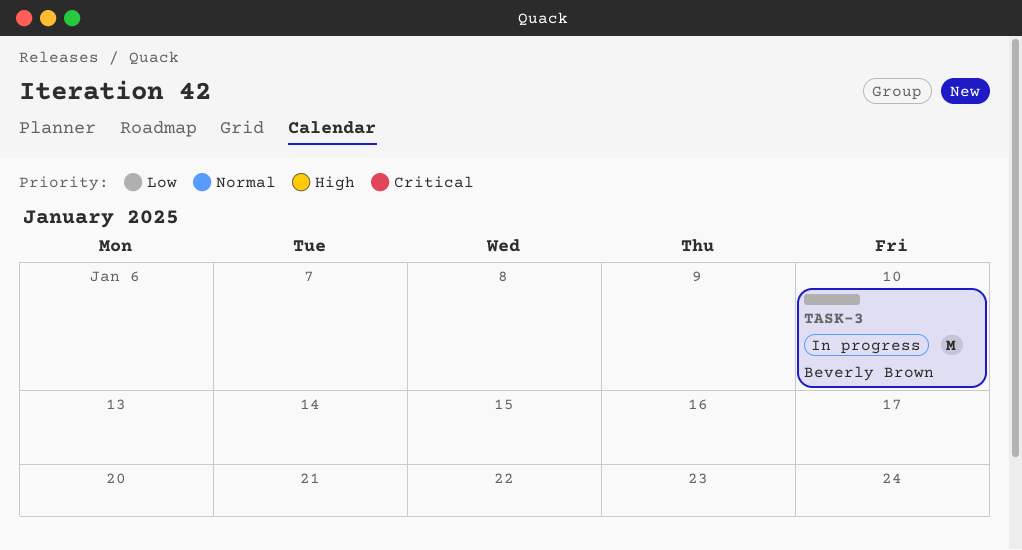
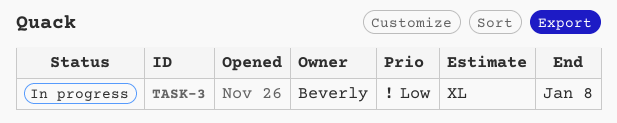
TASK-3, estimate: M -> XL
TASK-3, due: Jan 10 -> Jan 8

